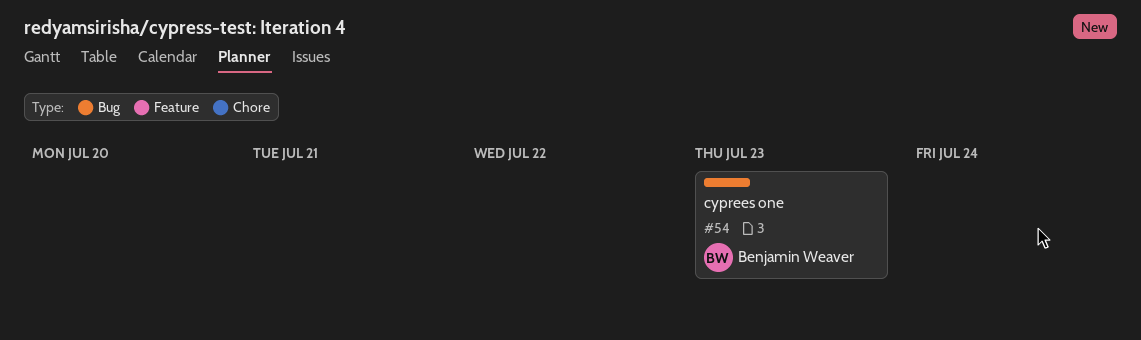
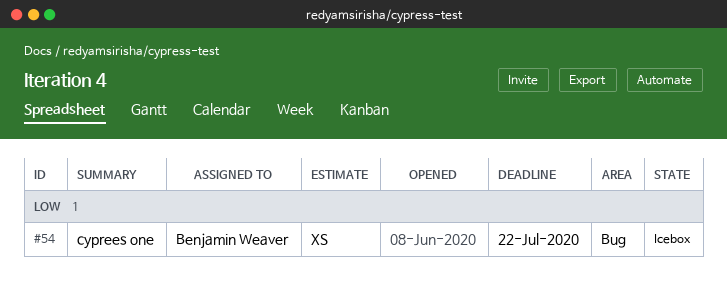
#54, due: Jul 23 -> Jul 22

